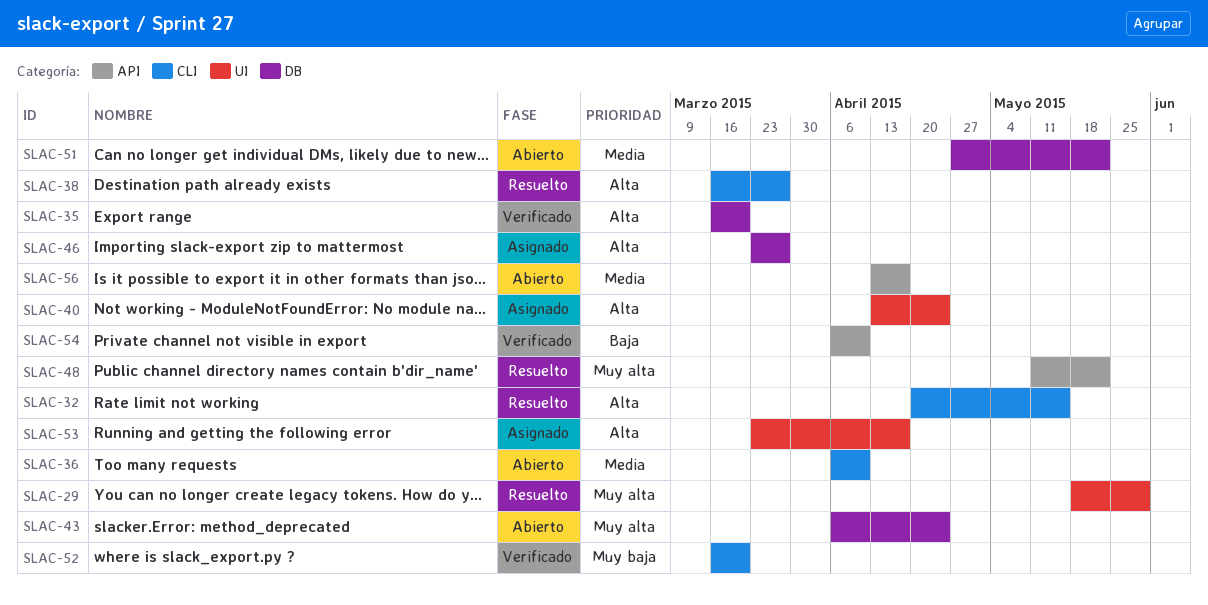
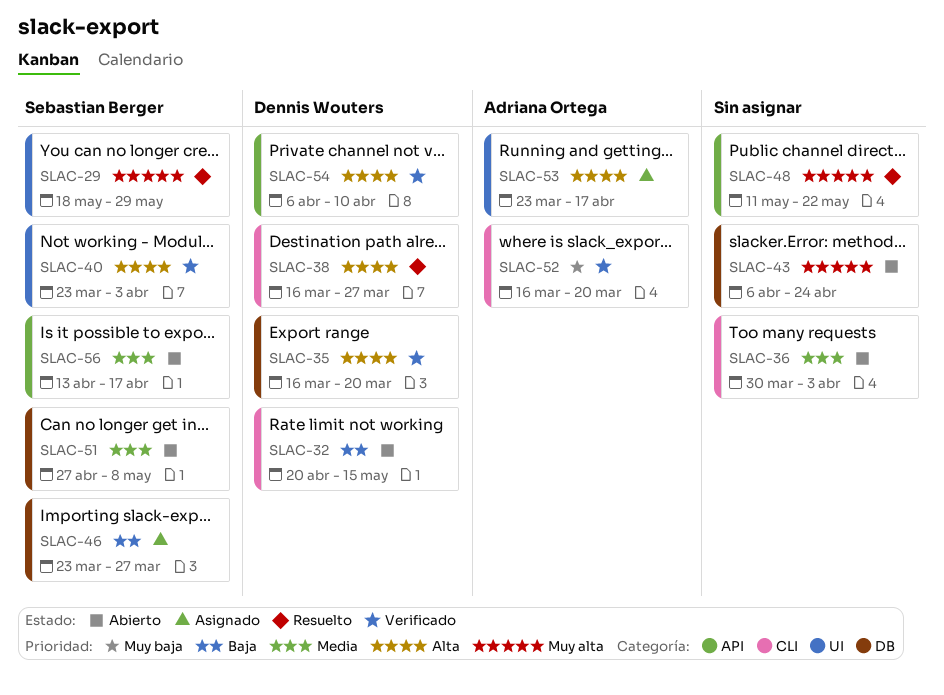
SLAC-32, status: Resuelto -> Abierto
SLAC-32, priority: Alta -> Baja
SLAC-36, start: Apr 6 -> Mar 30
SLAC-36, due: Apr 10 -> Apr 3
SLAC-40, status: Asignado -> Verificado
SLAC-40, start: Apr 13 -> Mar 23
SLAC-40, due: Apr 24 -> Apr 3
SLAC-46, priority: Alta -> Baja
SLAC-51, due: May 22 -> May 8
SLAC-54, priority: Baja -> Alta

